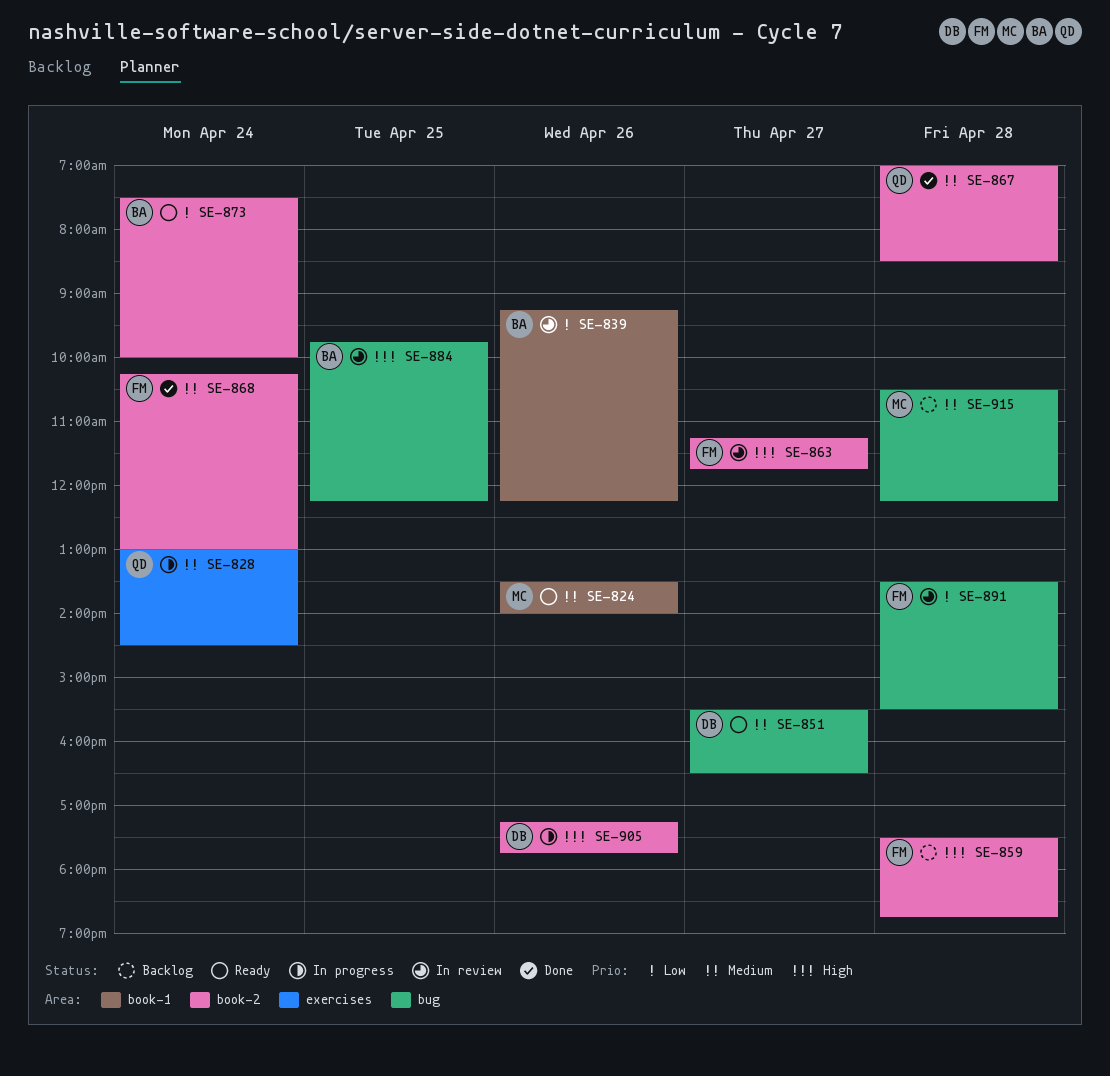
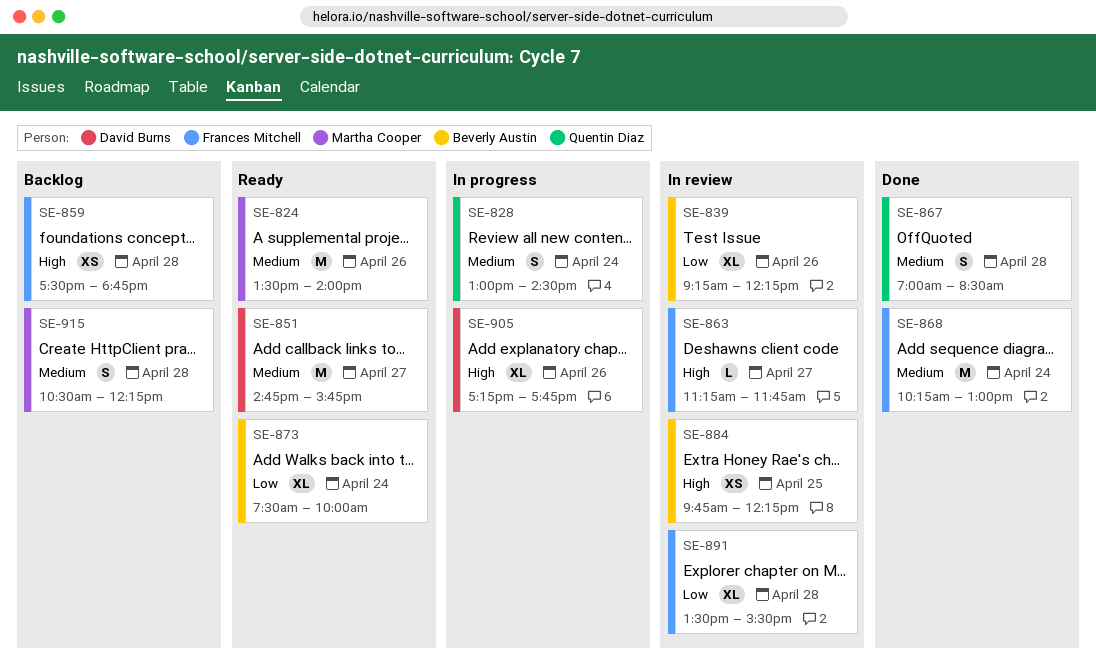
SE-851, begins: 15:30 -> 14:45
SE-851, ends: 16:30 -> 15:45

